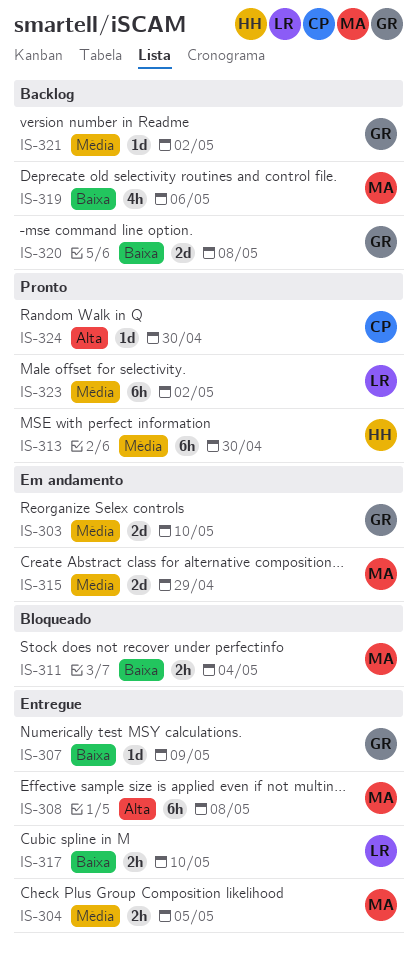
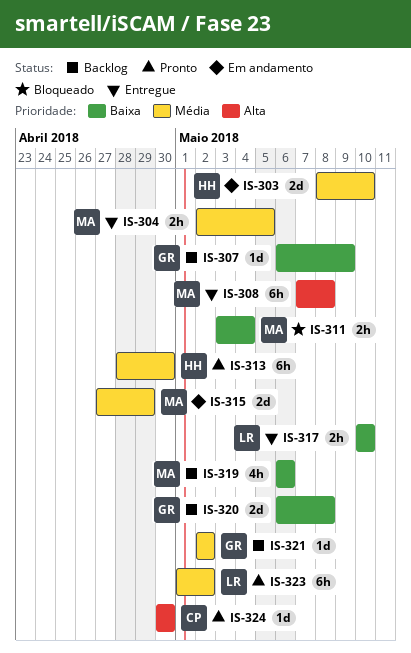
IS-303, owner: GR -> HH
IS-307, status: Entregue -> Backlog

